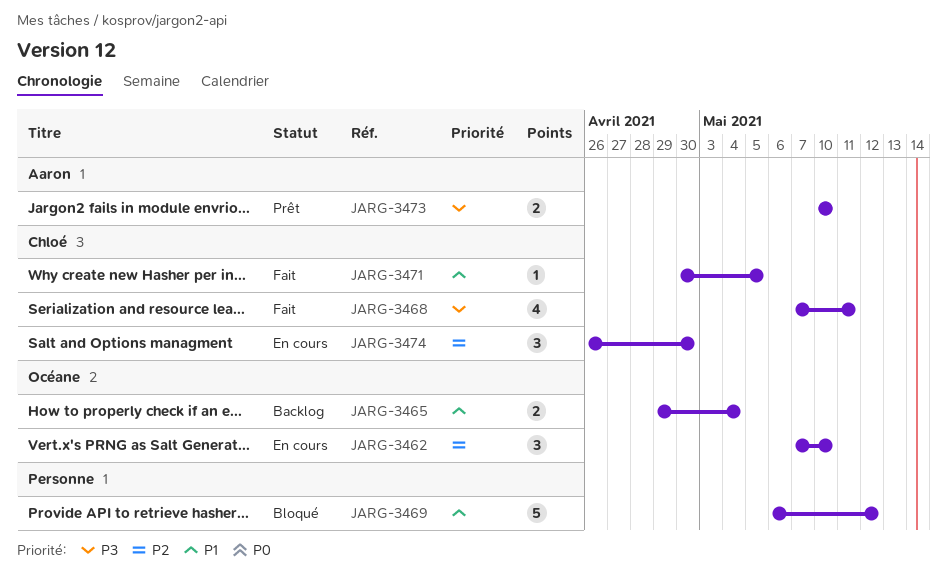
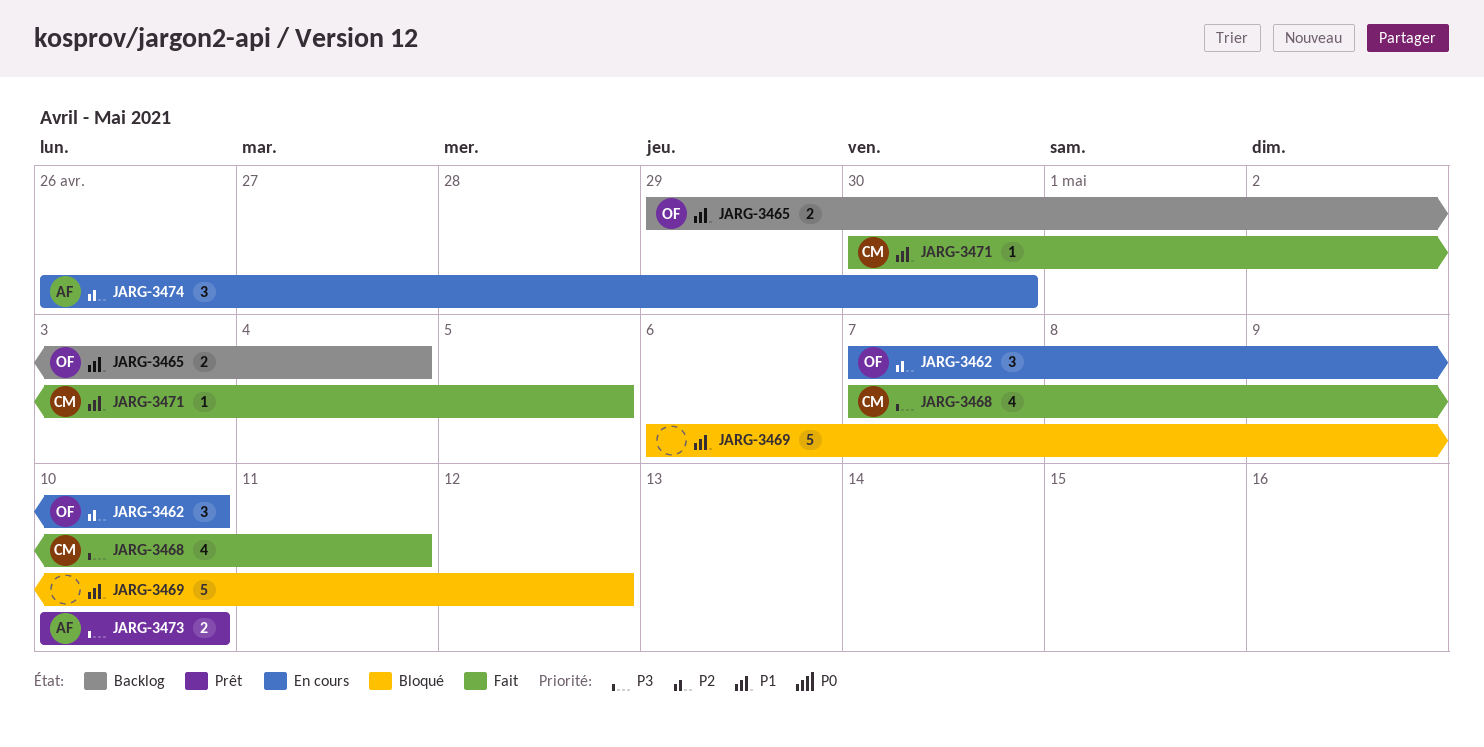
JARG-3474, owner: Chloé -> Aaron

